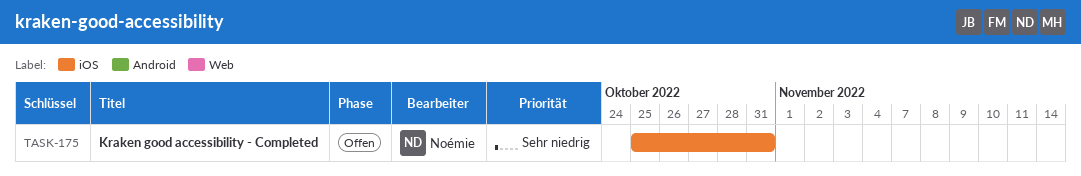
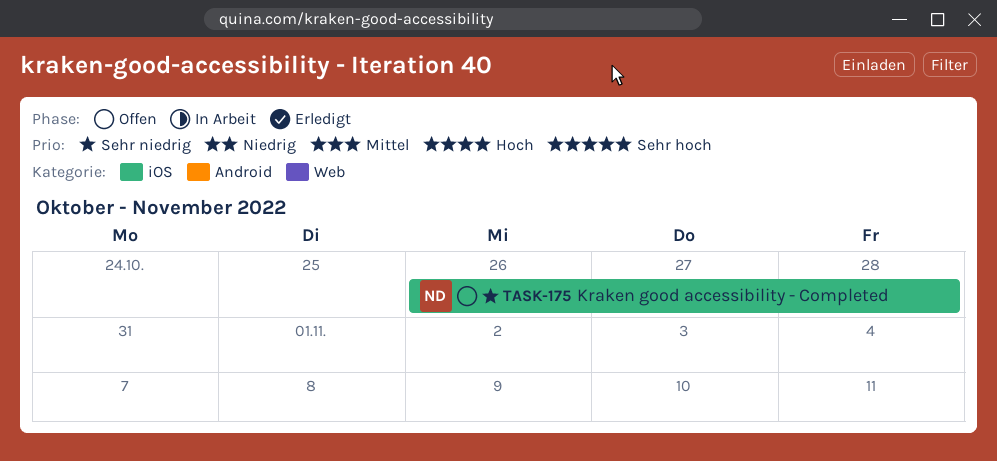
TASK-175, start: Oct 25 -> Oct 26
TASK-175, due: Oct 31 -> Oct 28

